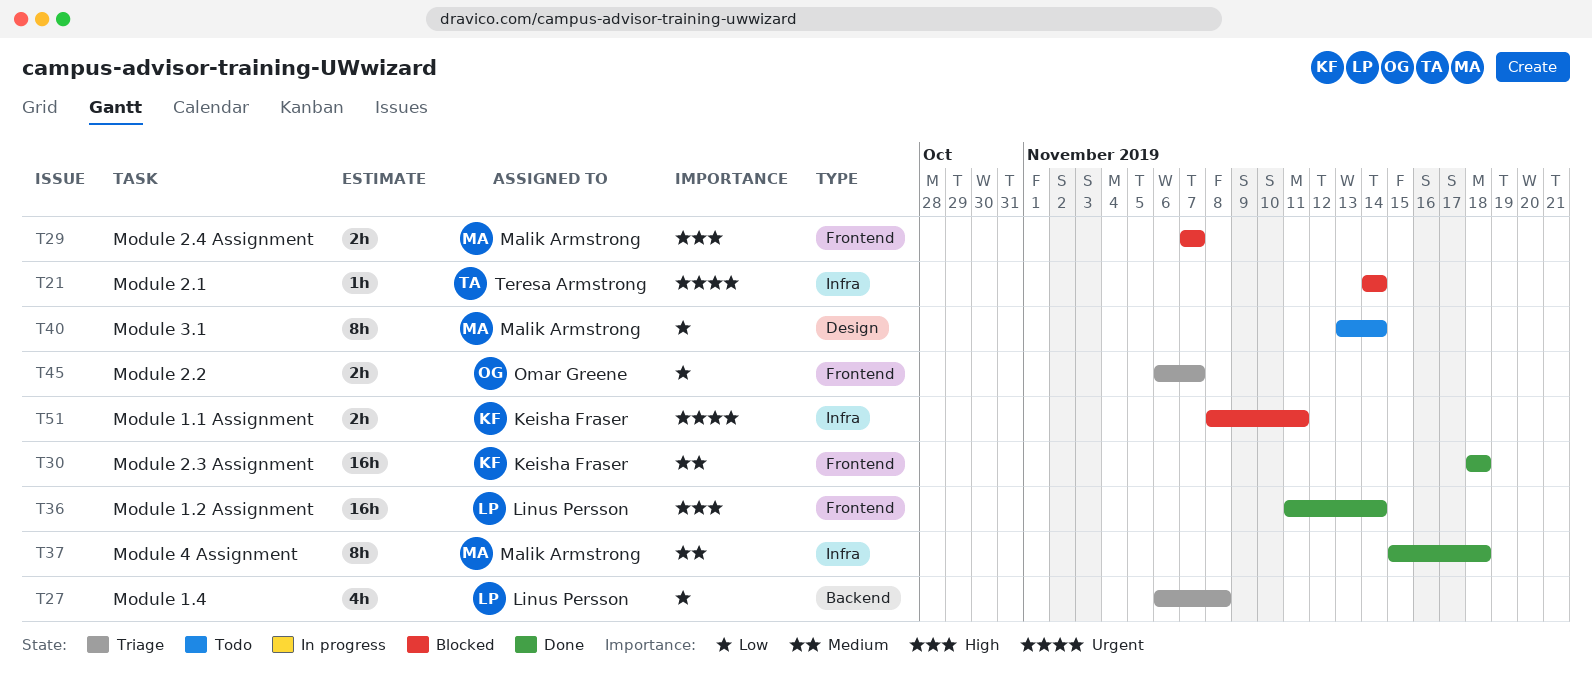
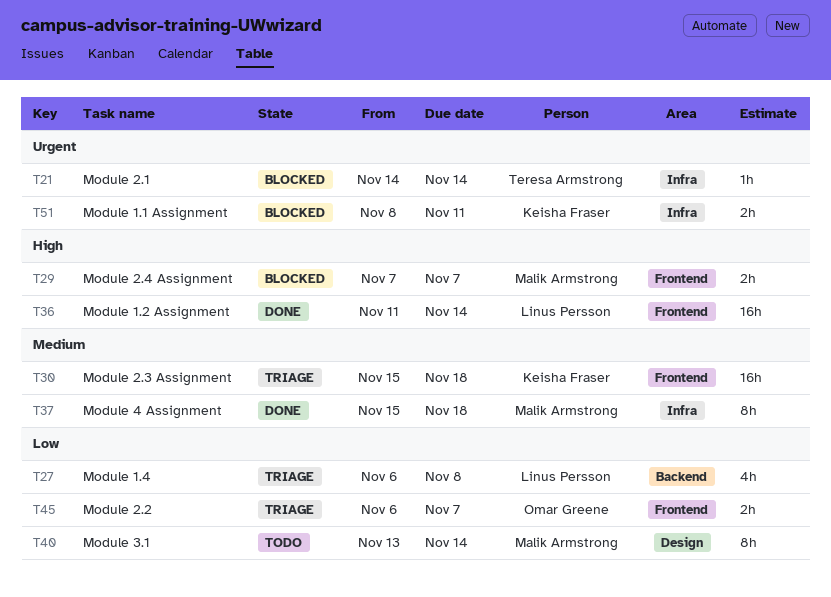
T30, status: Done -> Triage
T30, start: Nov 18 -> Nov 15

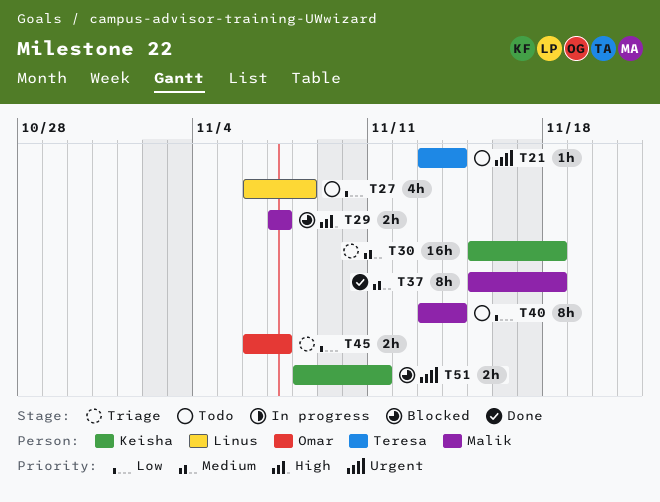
T21, status: Blocked -> Todo
T21, start: Nov 14 -> Nov 13
T27, status: Triage -> Todo
T36: present -> none

